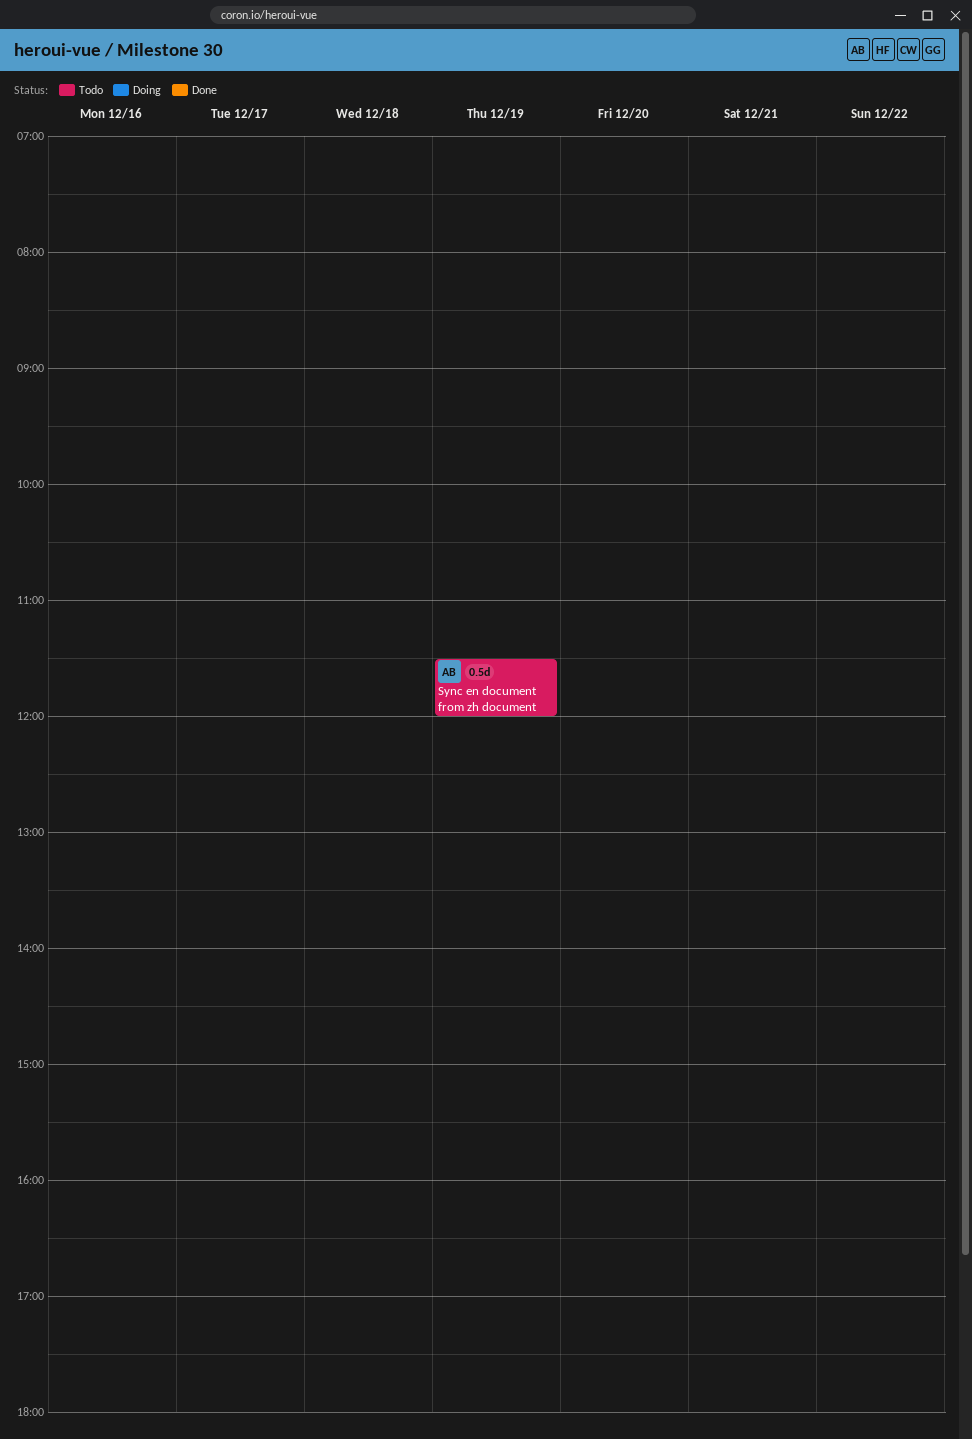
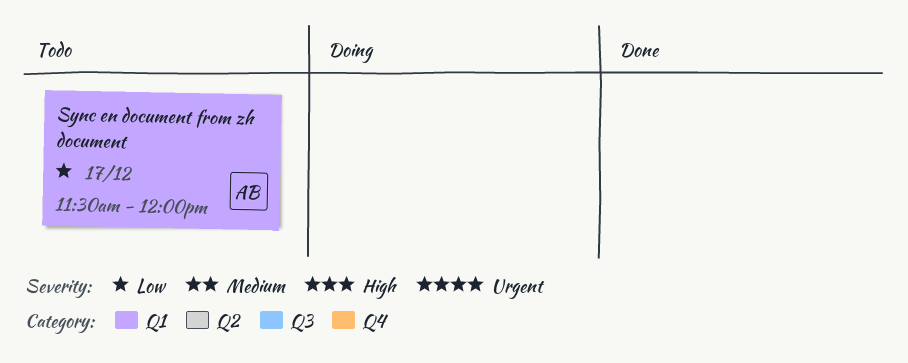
Sync en document from zh document, day: Dec 19 -> Dec 17

